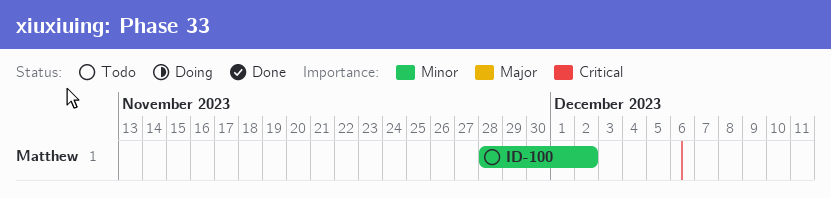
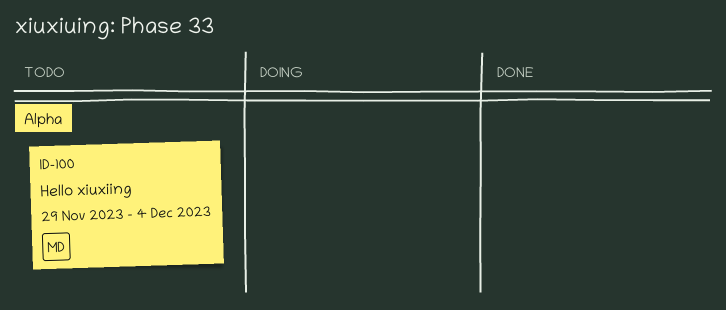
ID-100, start: Nov 28 -> Nov 29
ID-100, due: Dec 2 -> Dec 4

